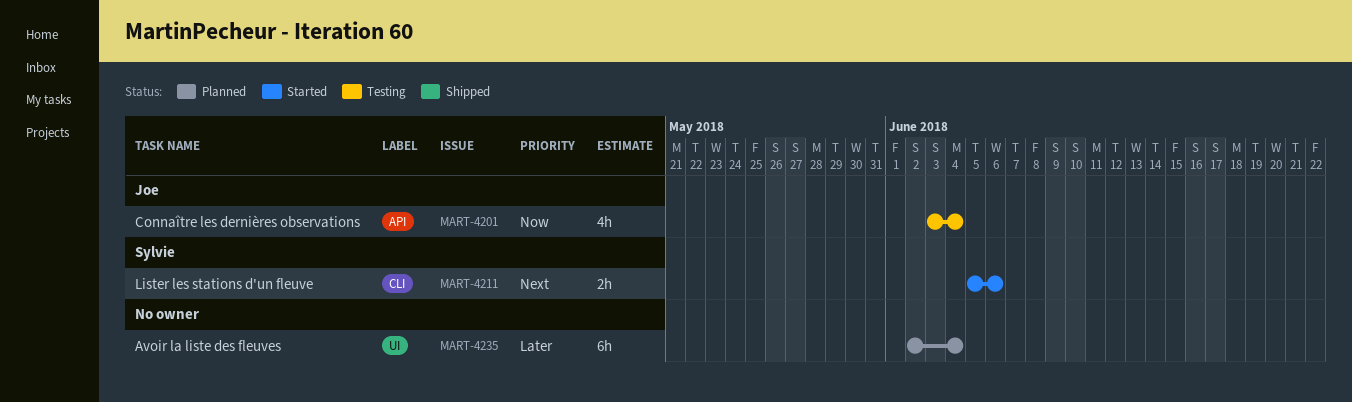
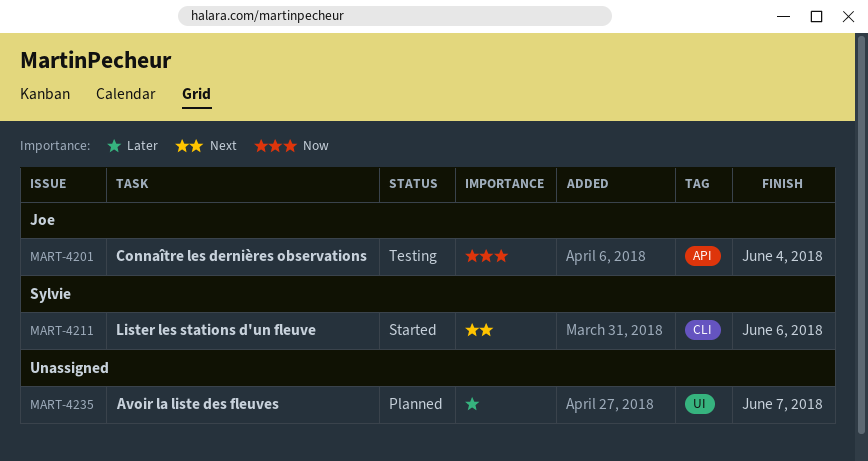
MART-4235, due: Jun 4 -> Jun 7

